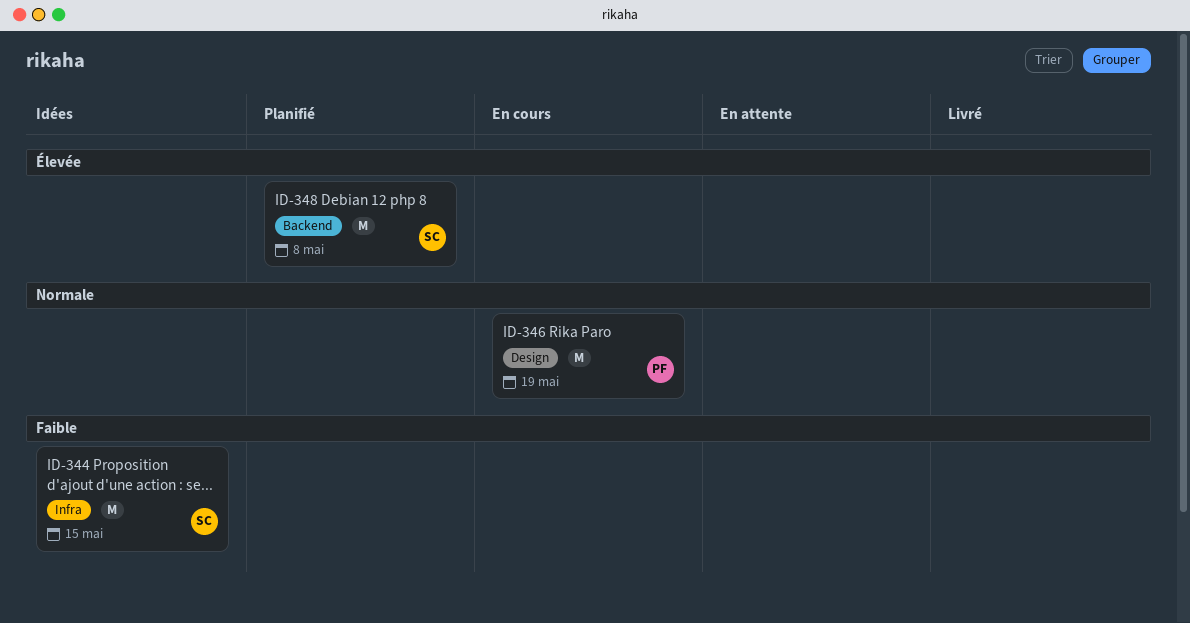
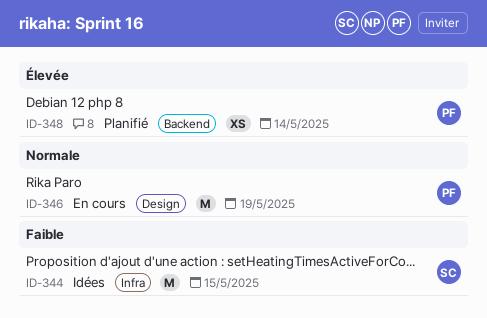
ID-348, owner: SC -> PF
ID-348, estimate: M -> XS
ID-348, due: May 8 -> May 14

